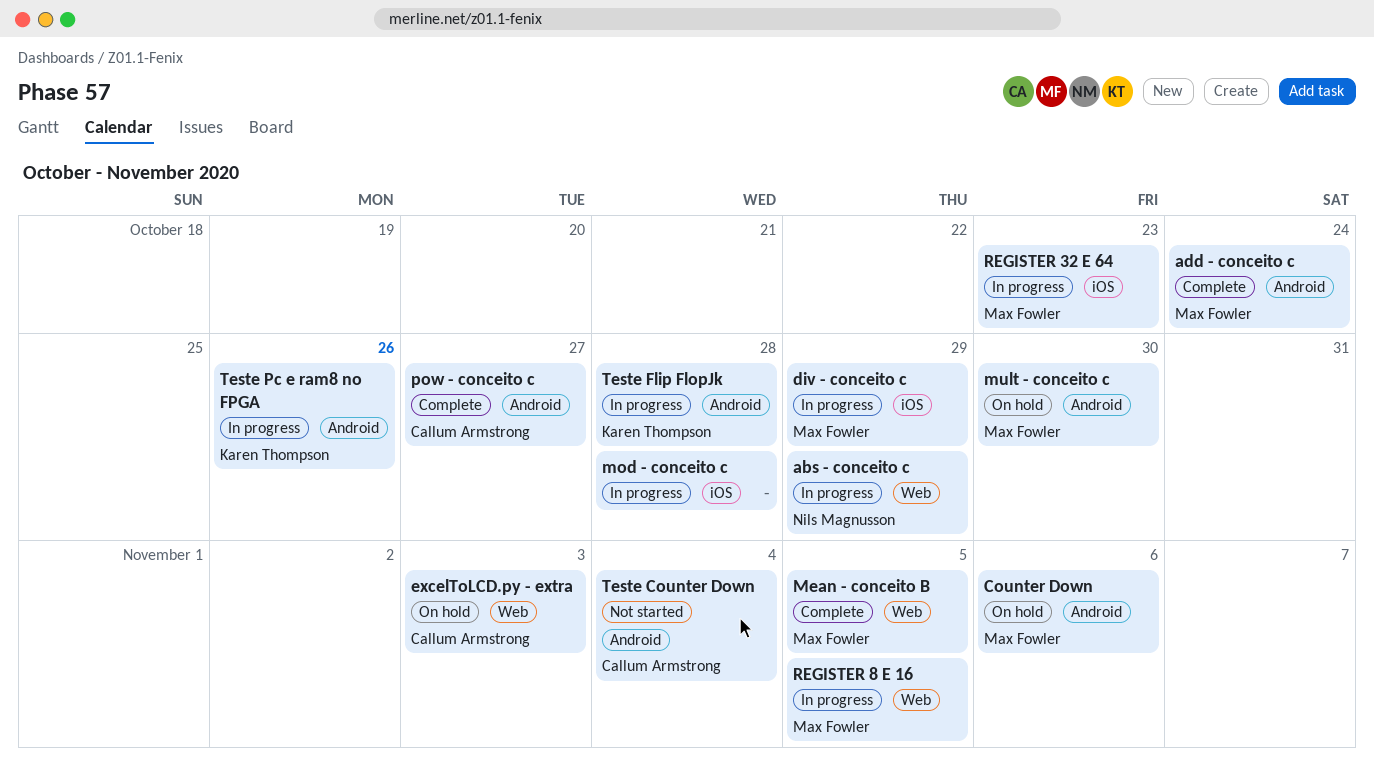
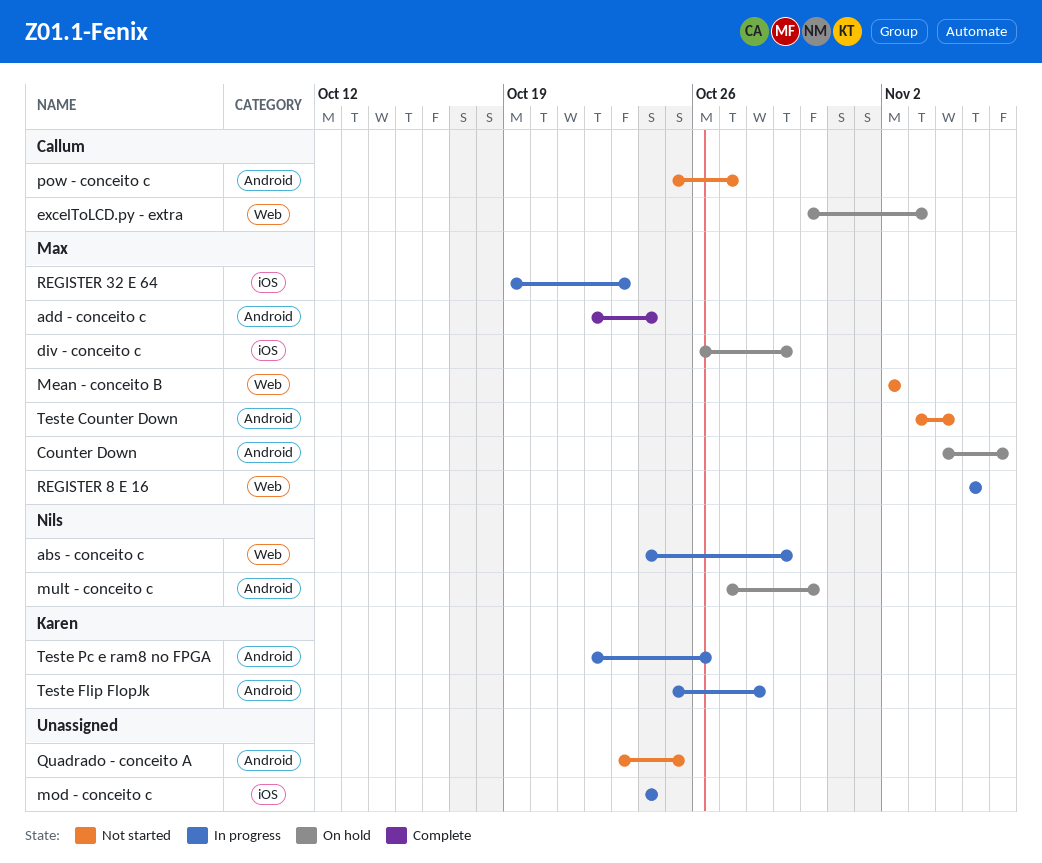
div - conceito c, status: In progress -> On hold
Mean - conceito B, status: Complete -> Not started
Mean - conceito B, due: Nov 5 -> Nov 2
mod - conceito c, due: Oct 28 -> Oct 24
mult - conceito c, owner: Max Fowler -> Nils Magnusson
pow - conceito c, status: Complete -> Not started
Quadrado - conceito A: none -> present
Teste Counter Down, owner: Callum Armstrong -> Max Fowler

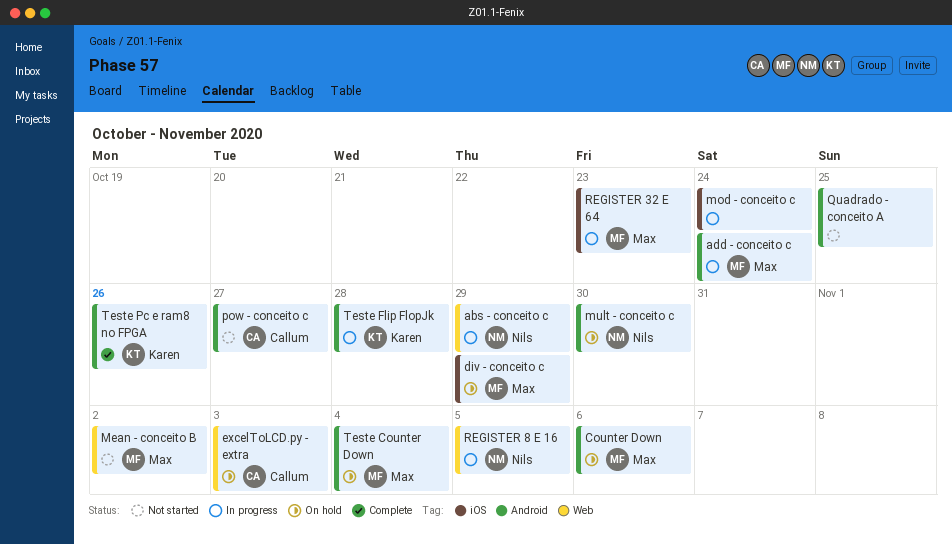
add - conceito c, status: Complete -> In progress
REGISTER 8 E 16, owner: Max -> Nils
Teste Counter Down, status: Not started -> On hold
Teste Pc e ram8 no FPGA, status: In progress -> Complete

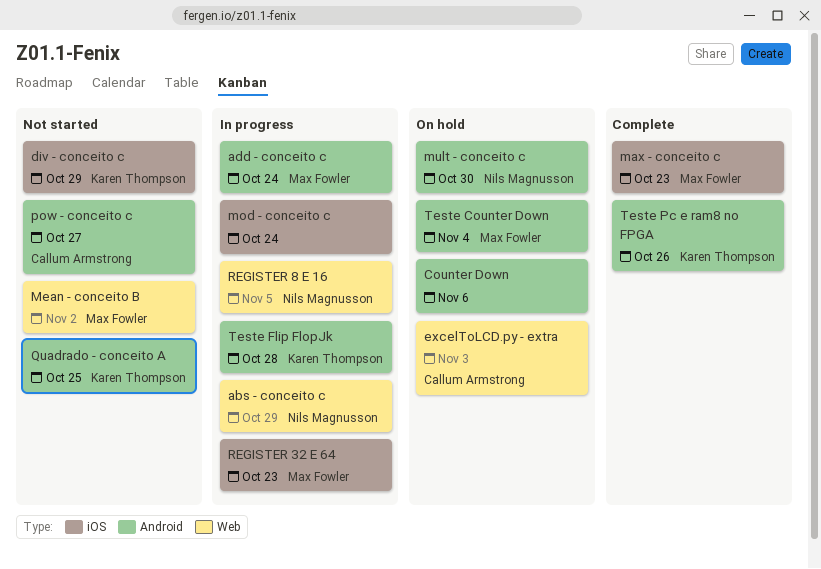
Counter Down, owner: Max Fowler -> none
div - conceito c, status: On hold -> Not started
div - conceito c, owner: Max Fowler -> Karen Thompson
max - conceito c: none -> present
Quadrado - conceito A, owner: none -> Karen Thompson

